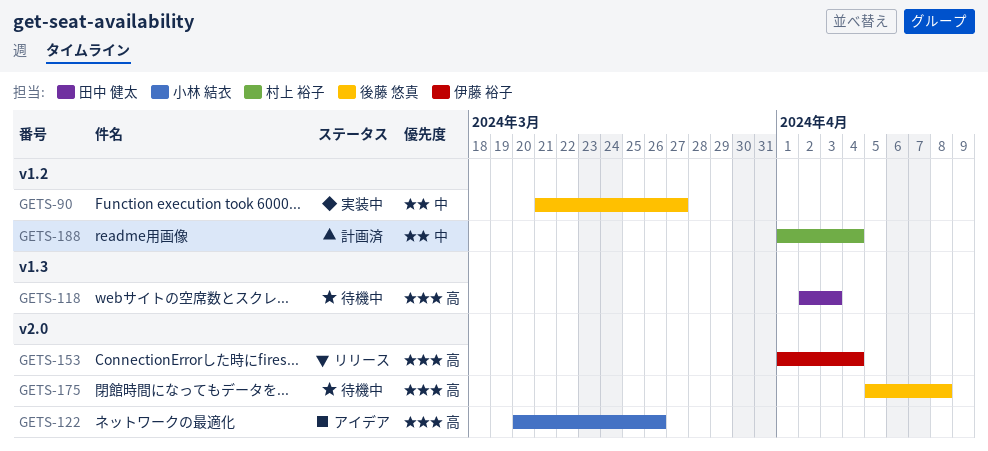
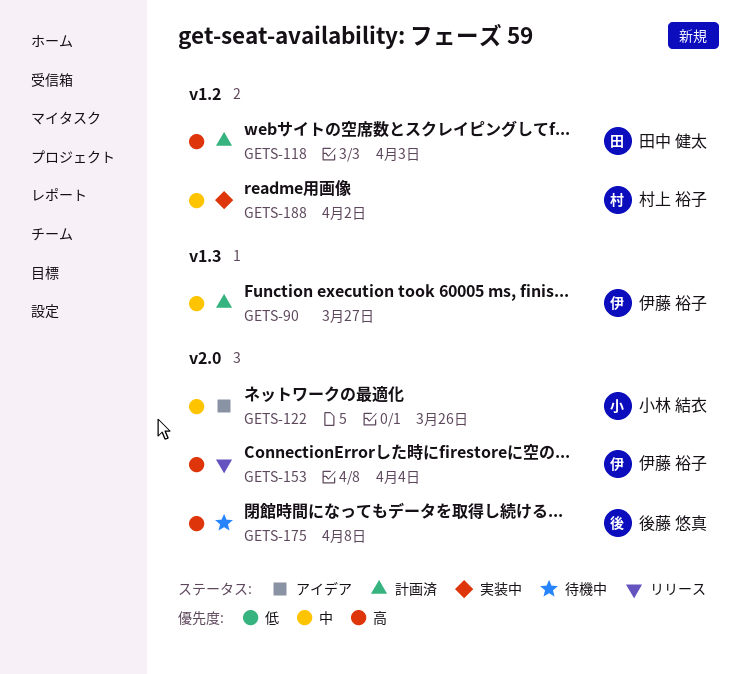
GETS-90, status: 実装中 -> 計画済
GETS-90, owner: 後藤 悠真 -> 伊藤 裕子
GETS-90, label: v1.2 -> v1.3
GETS-118, status: 待機中 -> 計画済
GETS-118, label: v1.3 -> v1.2
GETS-122, priority: 高 -> 中
GETS-188, status: 計画済 -> 実装中
GETS-188, due: Apr 4 -> Apr 2

